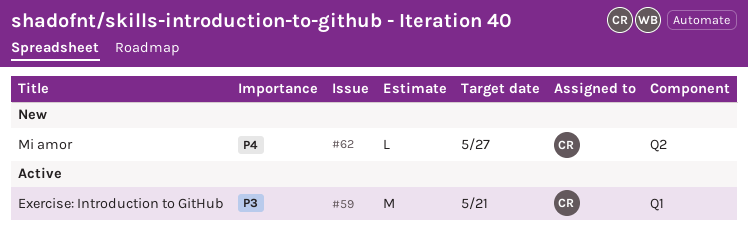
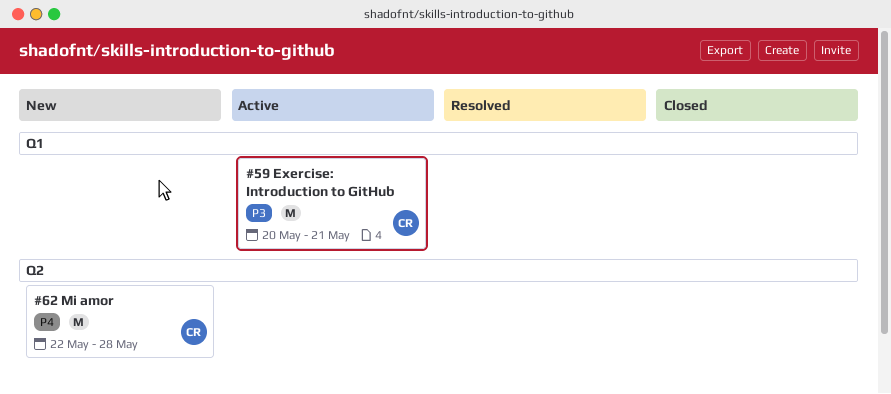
#62, estimate: L -> M
#62, due: May 27 -> May 28

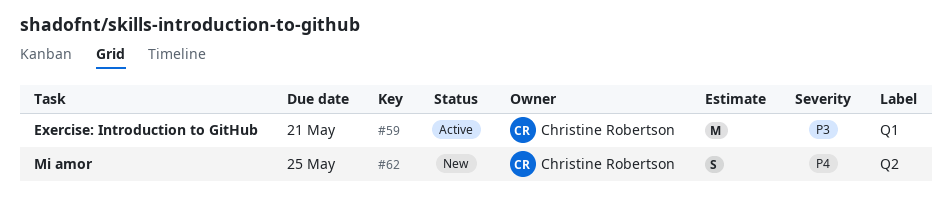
#62, estimate: M -> S
#62, due: May 28 -> May 25

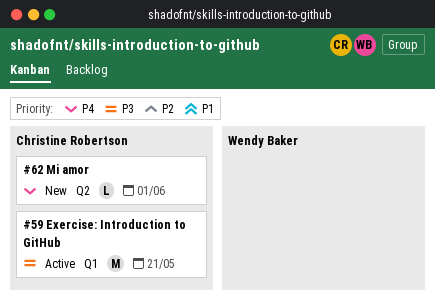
#62, estimate: S -> L
#62, due: May 25 -> Jun 1

